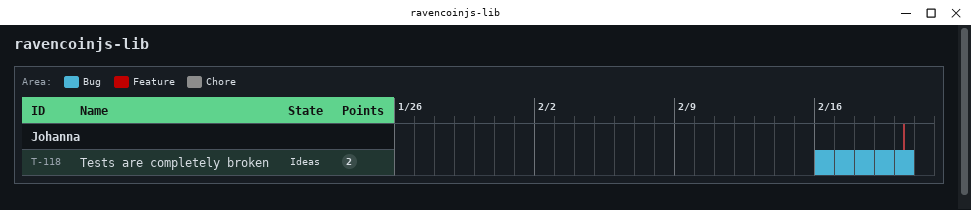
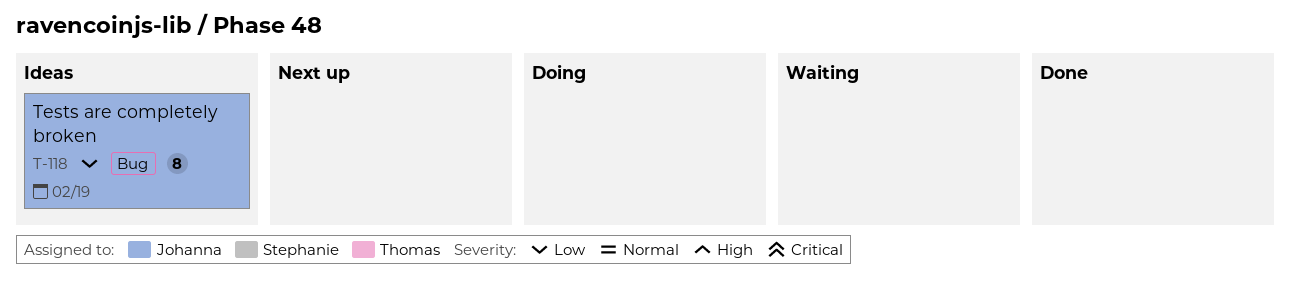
T-118, estimate: 2 -> 8
T-118, due: Feb 20 -> Feb 19

